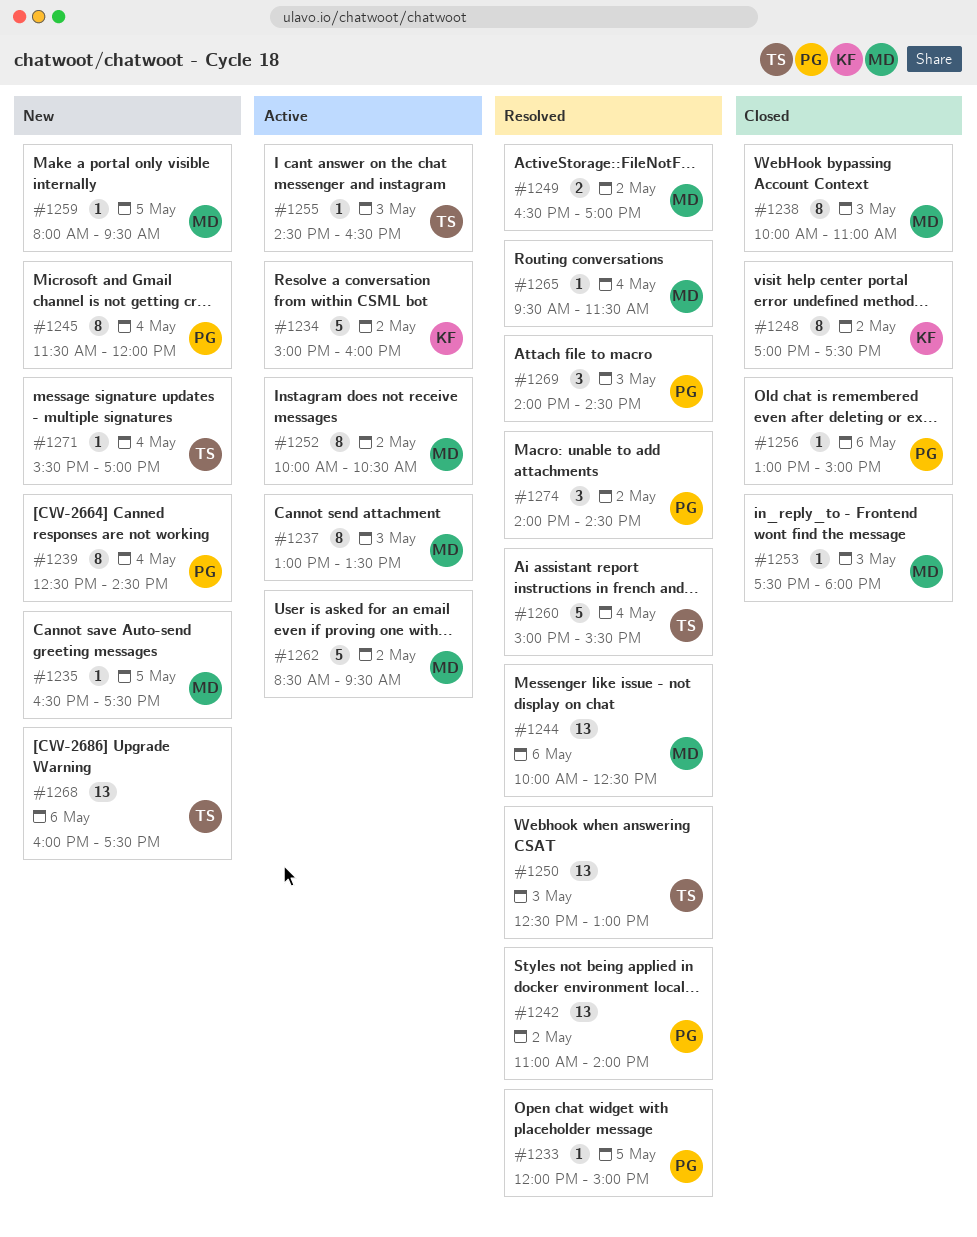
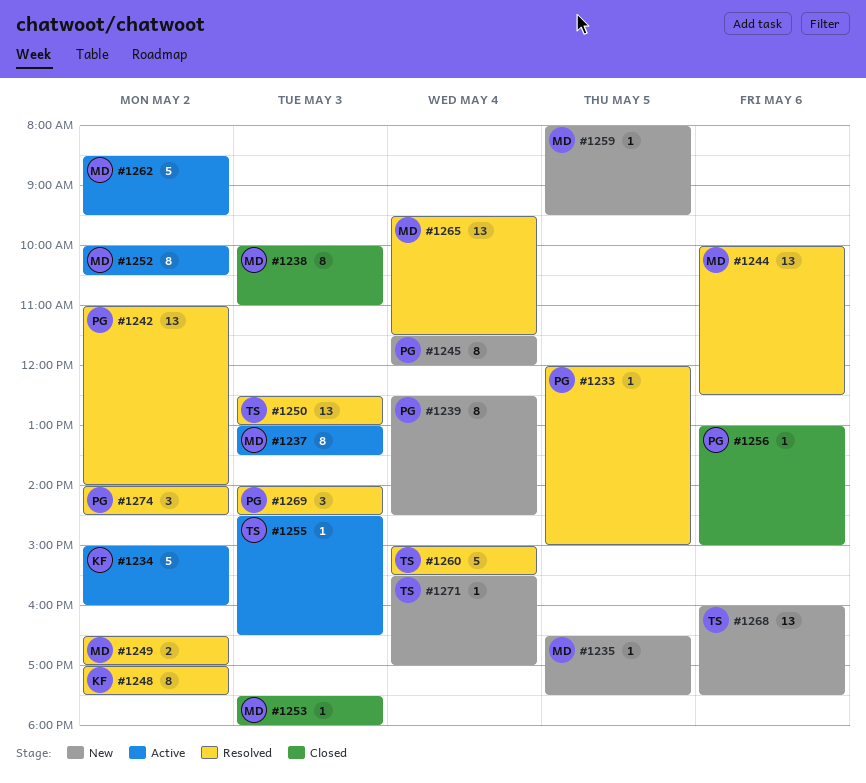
#1248, status: Closed -> Resolved
#1265, estimate: 1 -> 13

